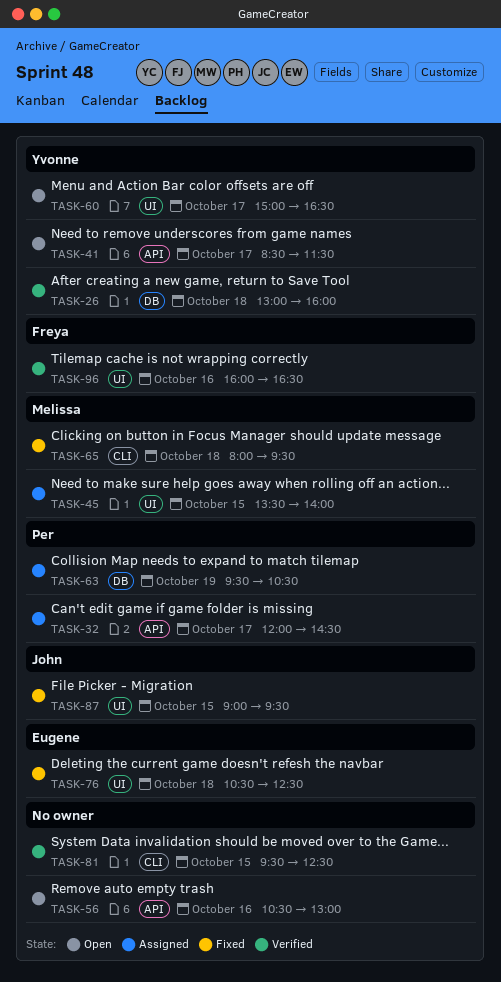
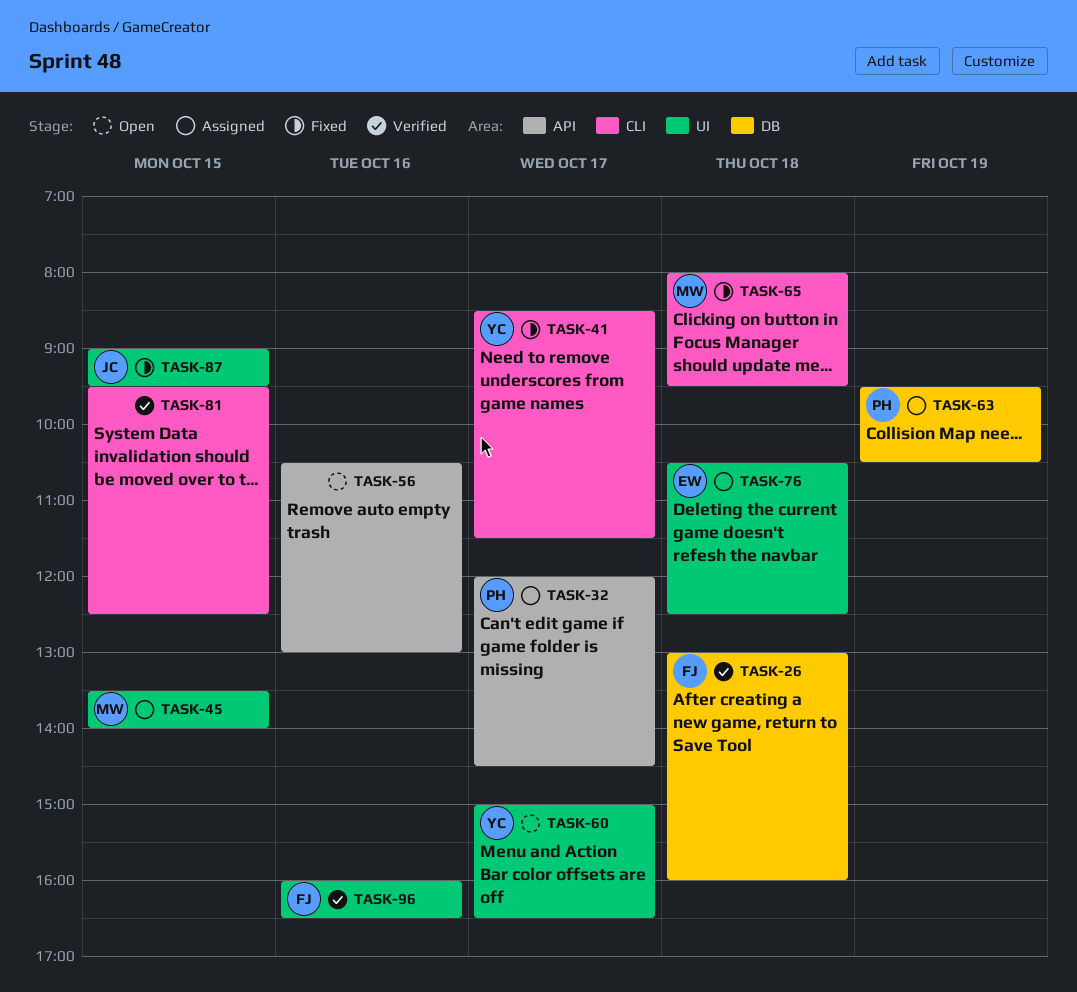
TASK-26, owner: Yvonne -> Freya
TASK-41, status: Open -> Fixed
TASK-41, label: API -> CLI
TASK-76, status: Fixed -> Assigned

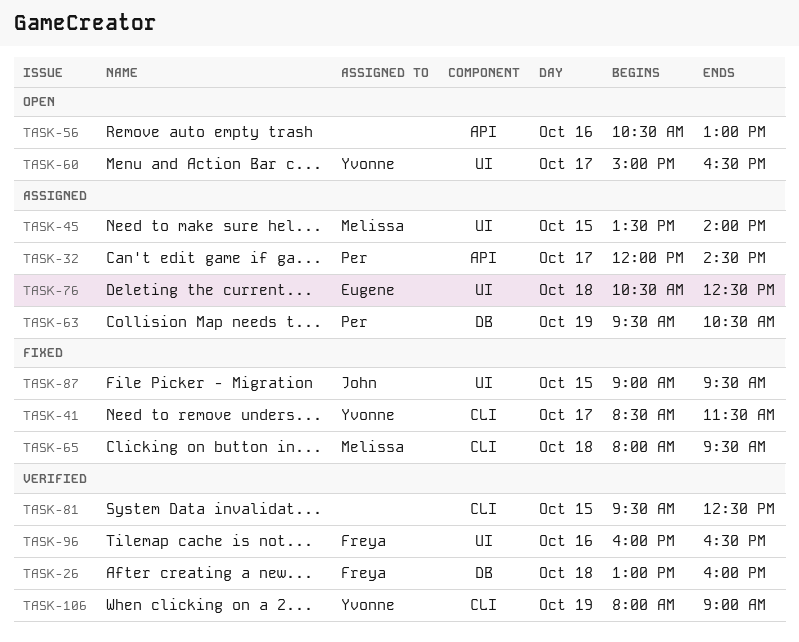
TASK-106: none -> present

